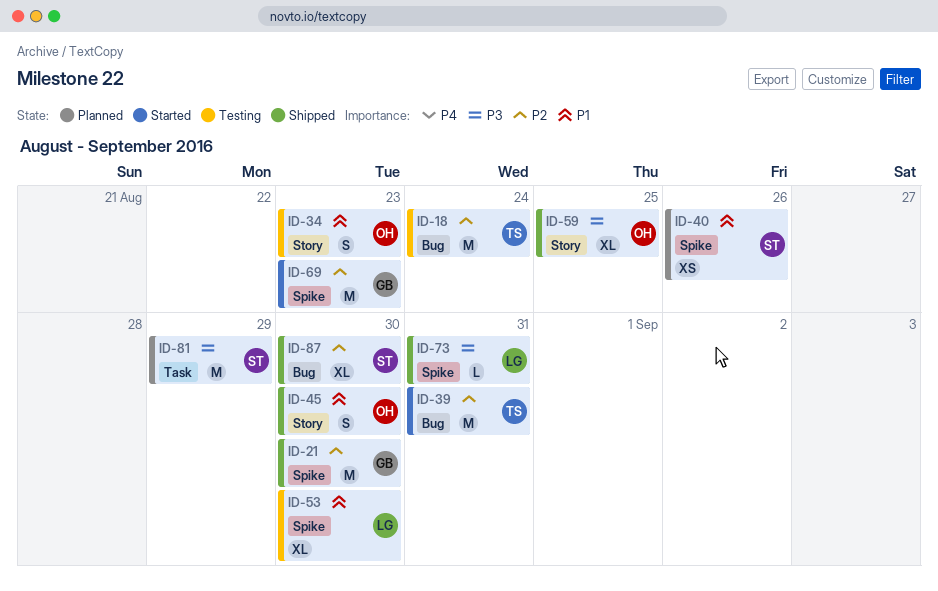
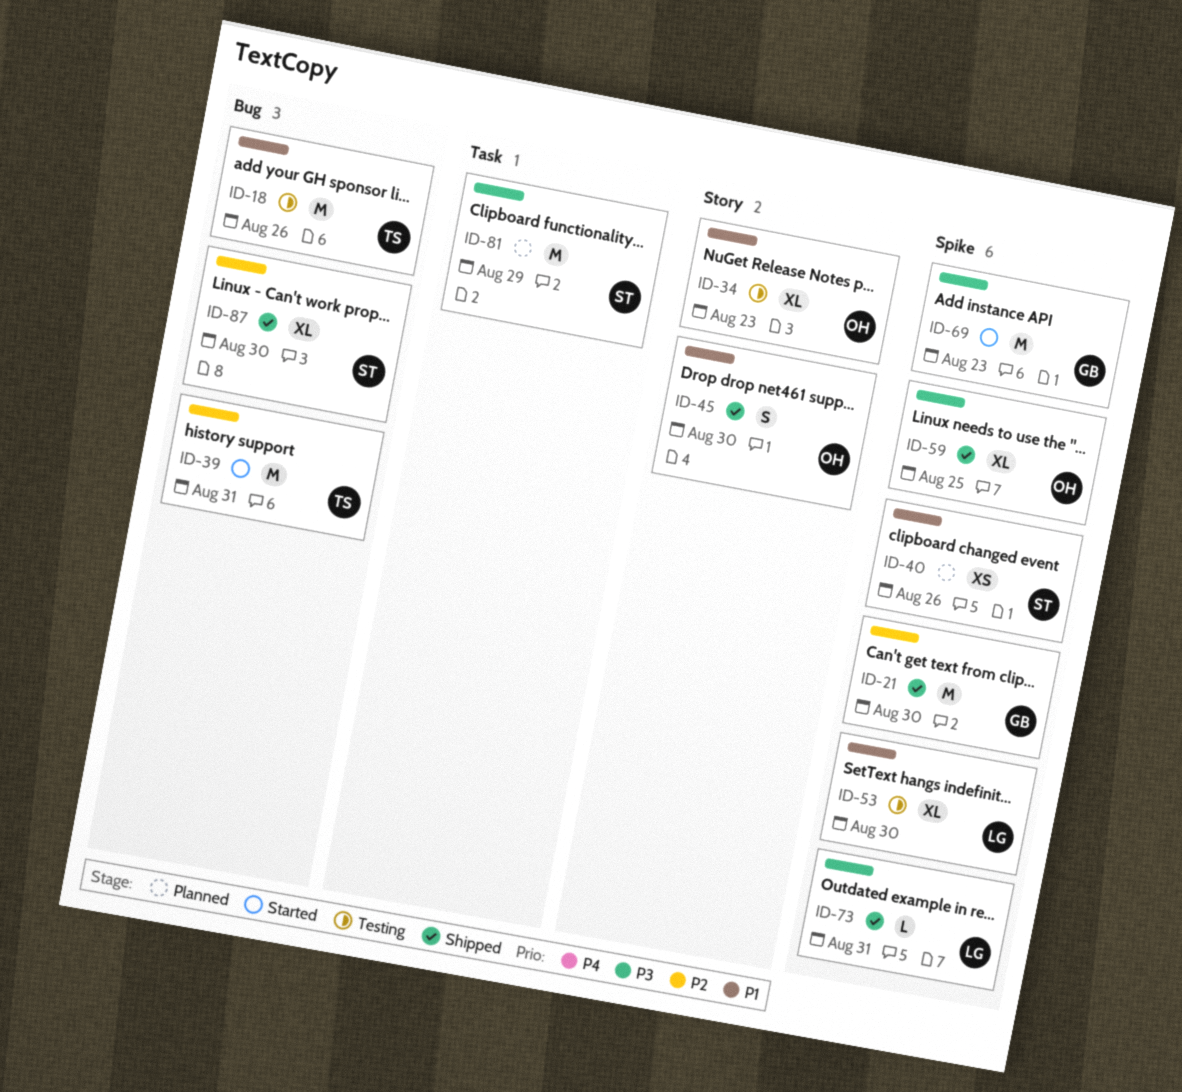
ID-18, priority: P2 -> P1
ID-18, due: Aug 24 -> Aug 26
ID-34, estimate: S -> XL
ID-59, label: Story -> Spike
ID-69, priority: P2 -> P3

